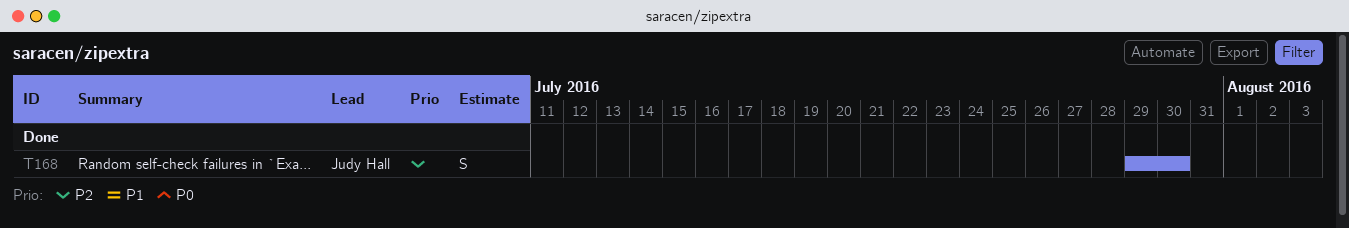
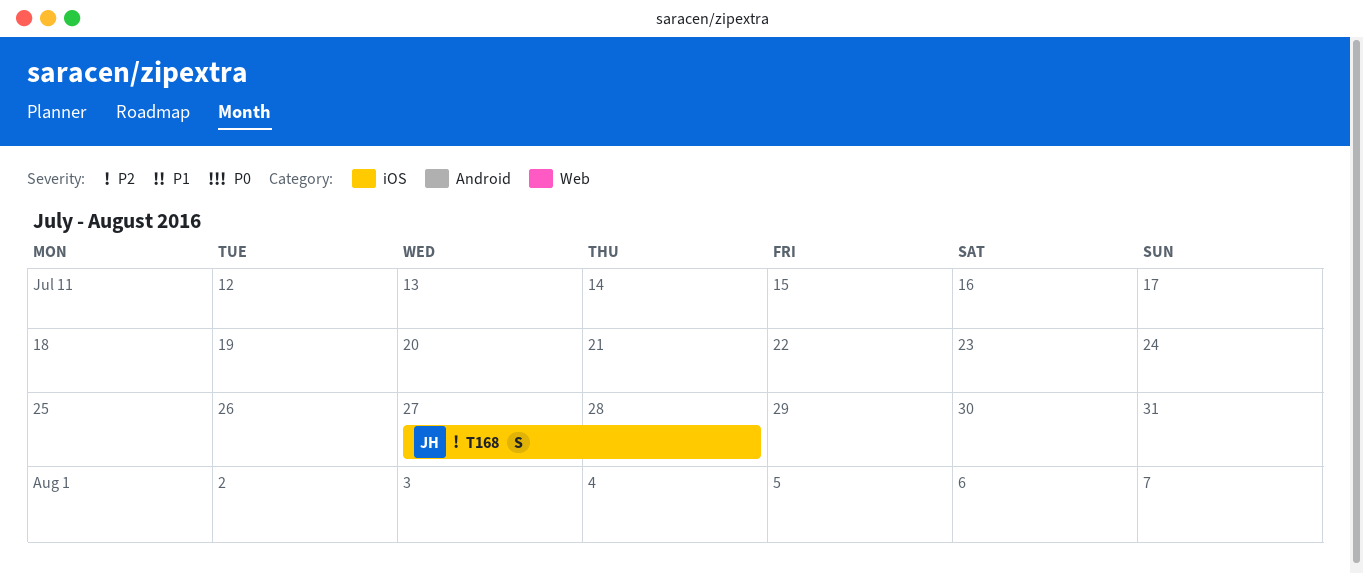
T168, start: Jul 29 -> Jul 27
T168, due: Jul 30 -> Jul 28

